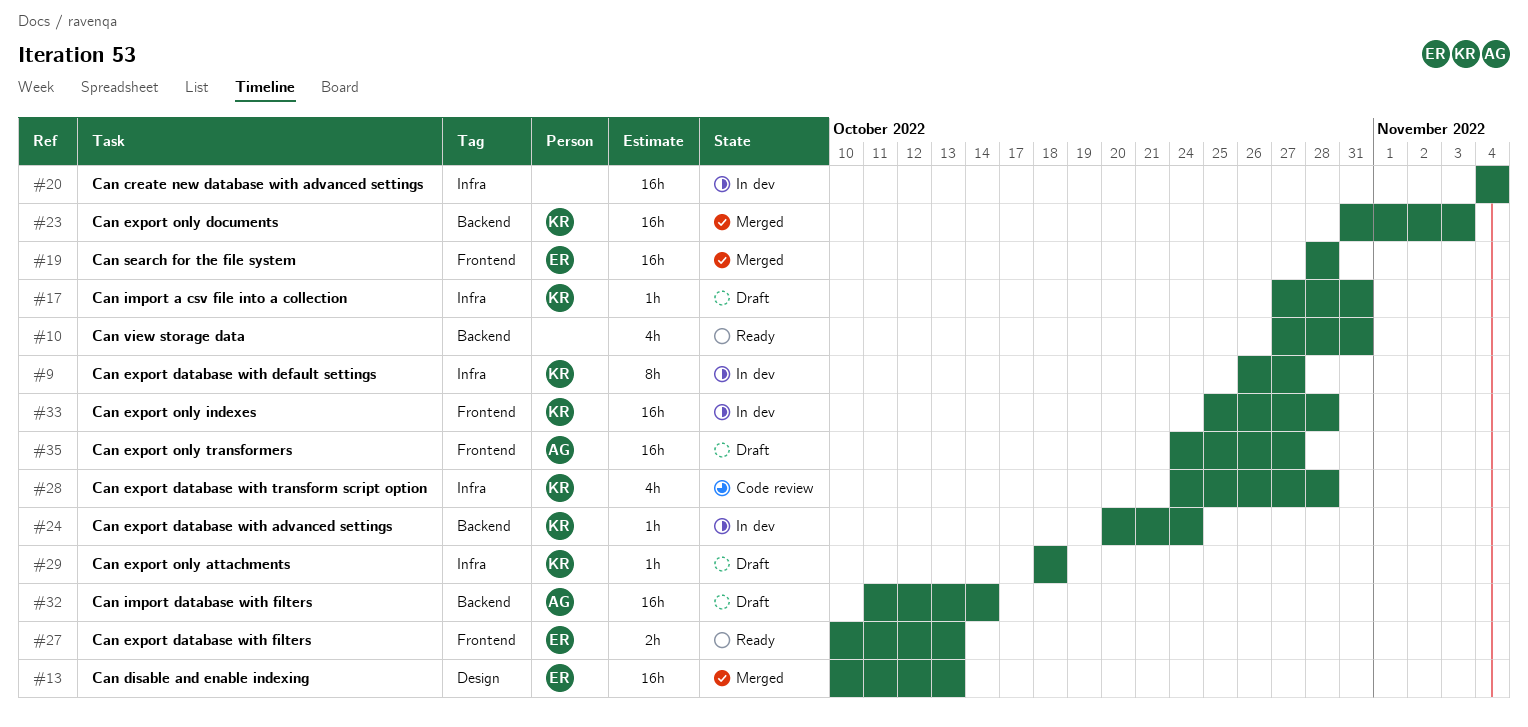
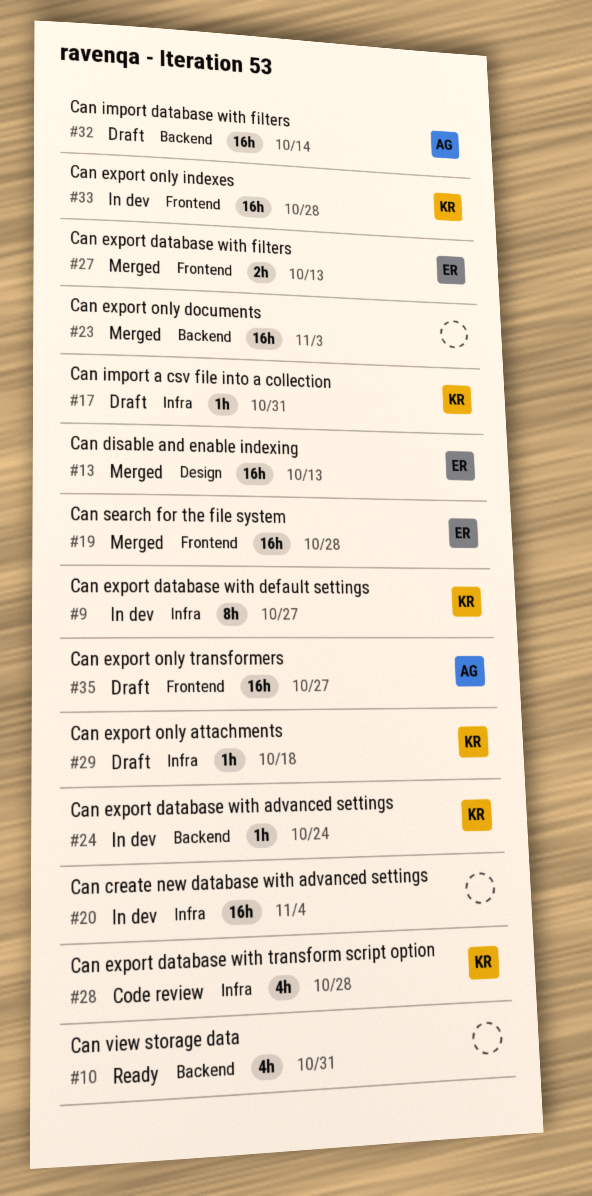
#23, owner: KR -> none
#27, status: Ready -> Merged

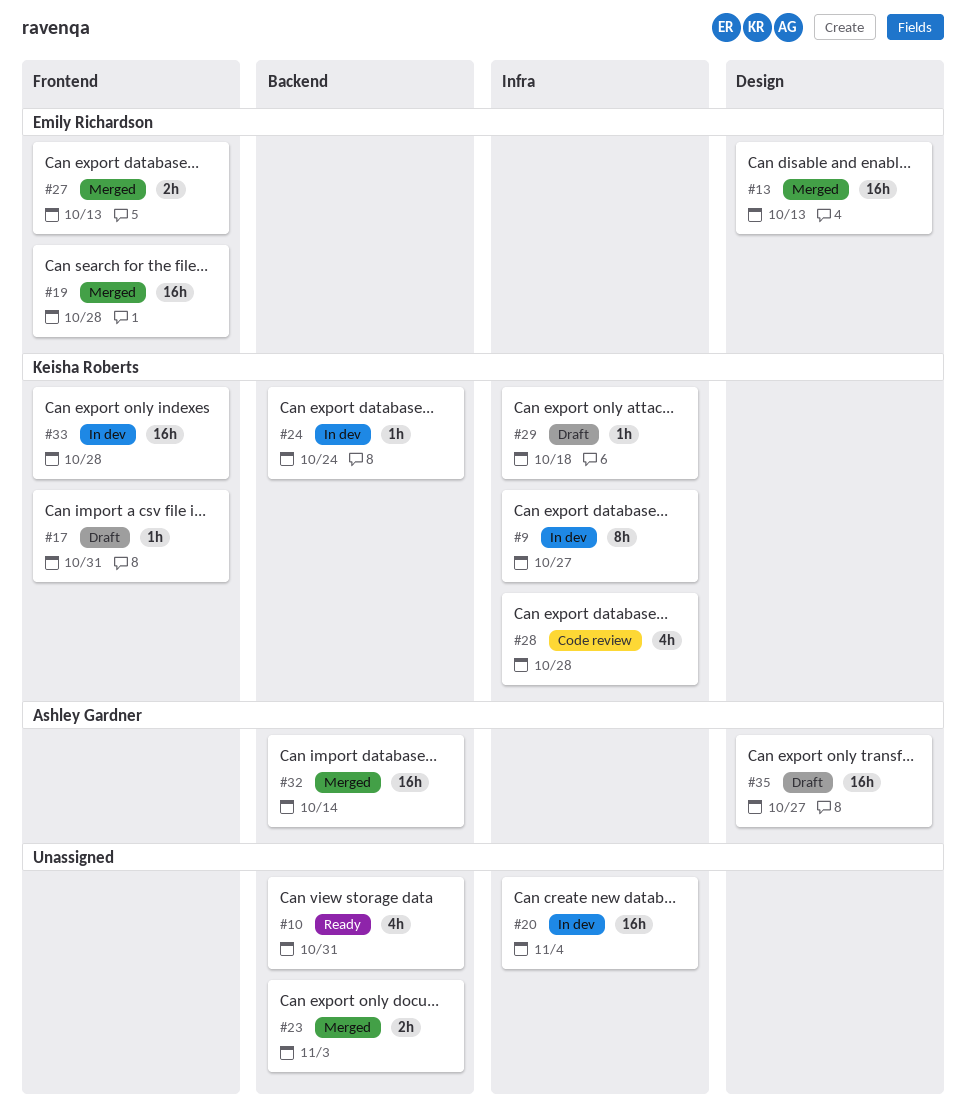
#17, label: Infra -> Frontend
#23, estimate: 16h -> 2h
#32, status: Draft -> Merged
#35, label: Frontend -> Design

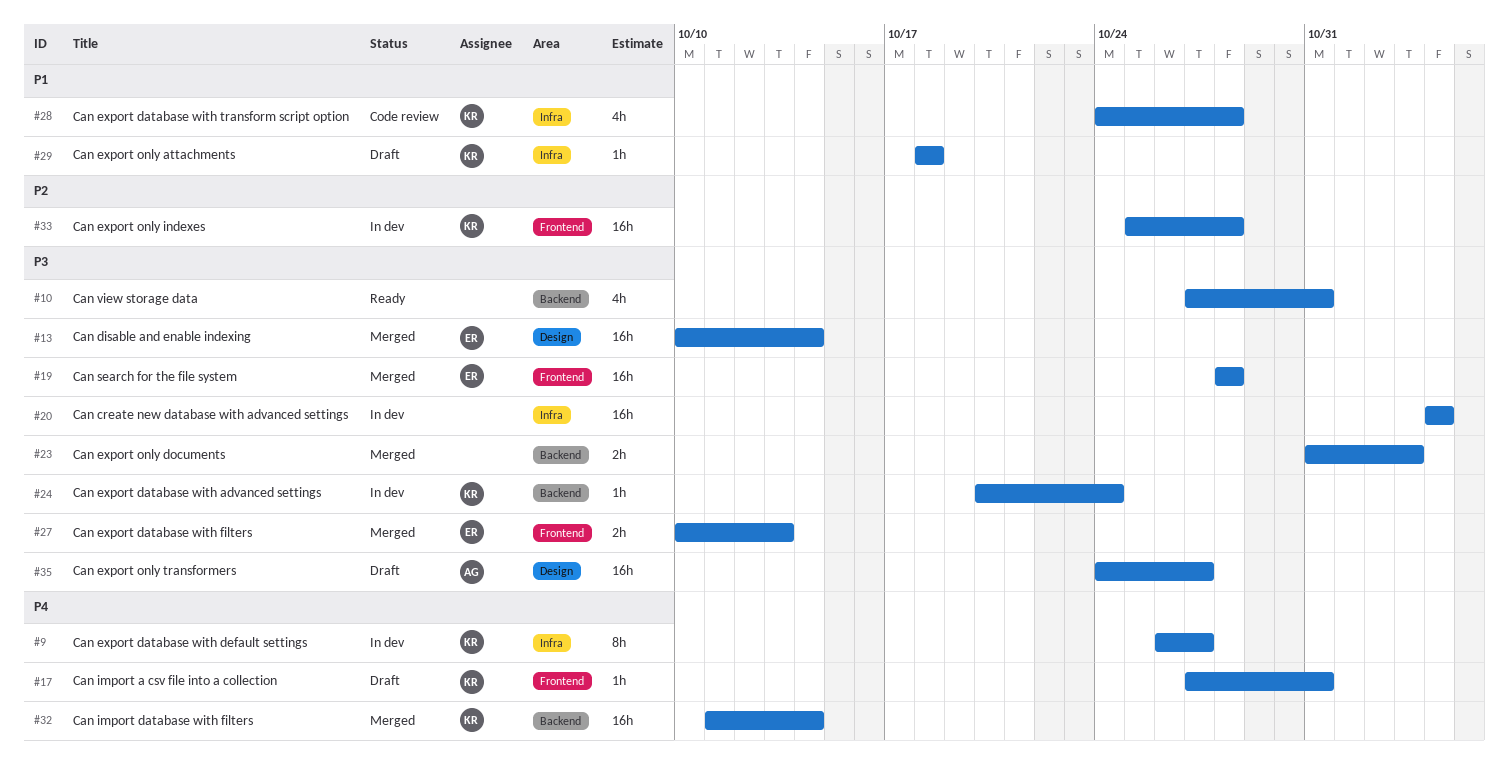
#13, due: Oct 13 -> Oct 14
#32, owner: Ashley Gardner -> Keisha Roberts

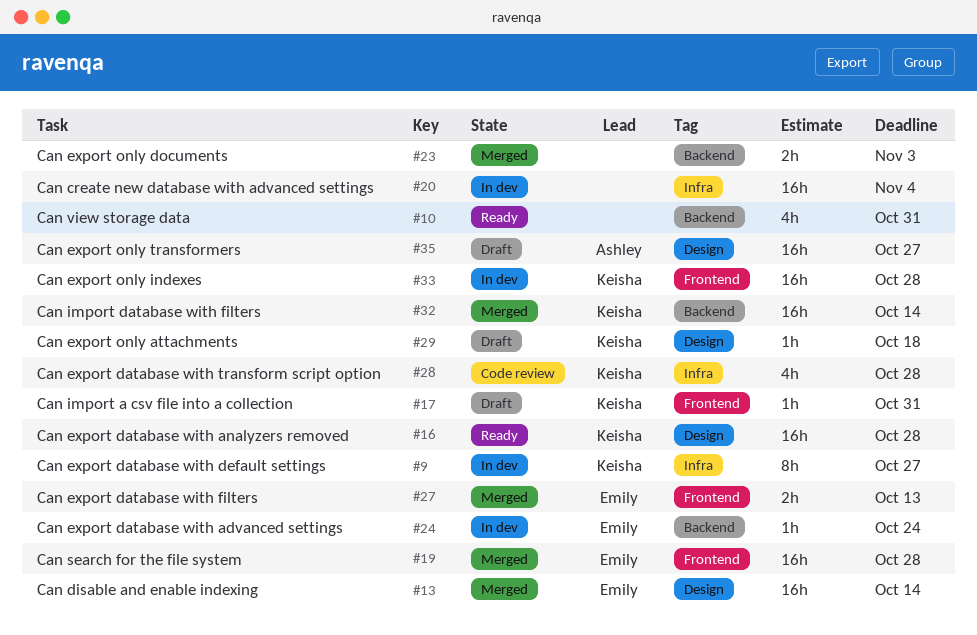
#16: none -> present
#24, owner: Keisha -> Emily
#29, label: Infra -> Design

